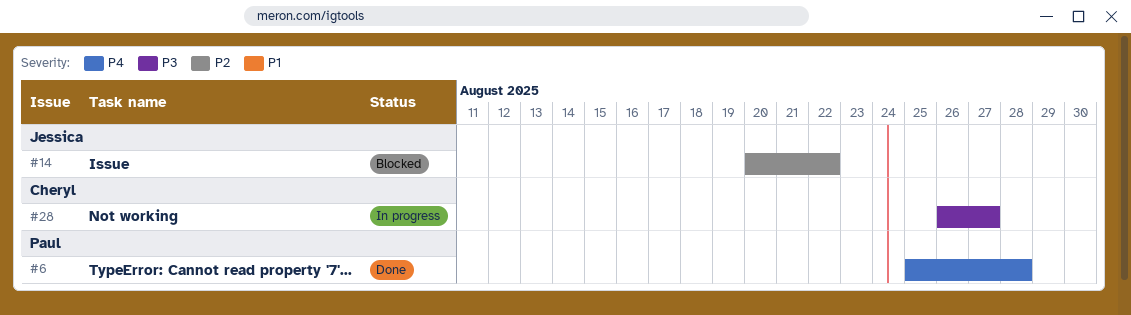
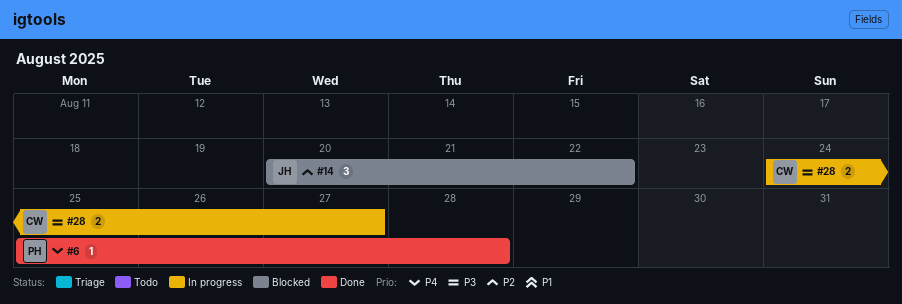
#28, start: Aug 26 -> Aug 24

